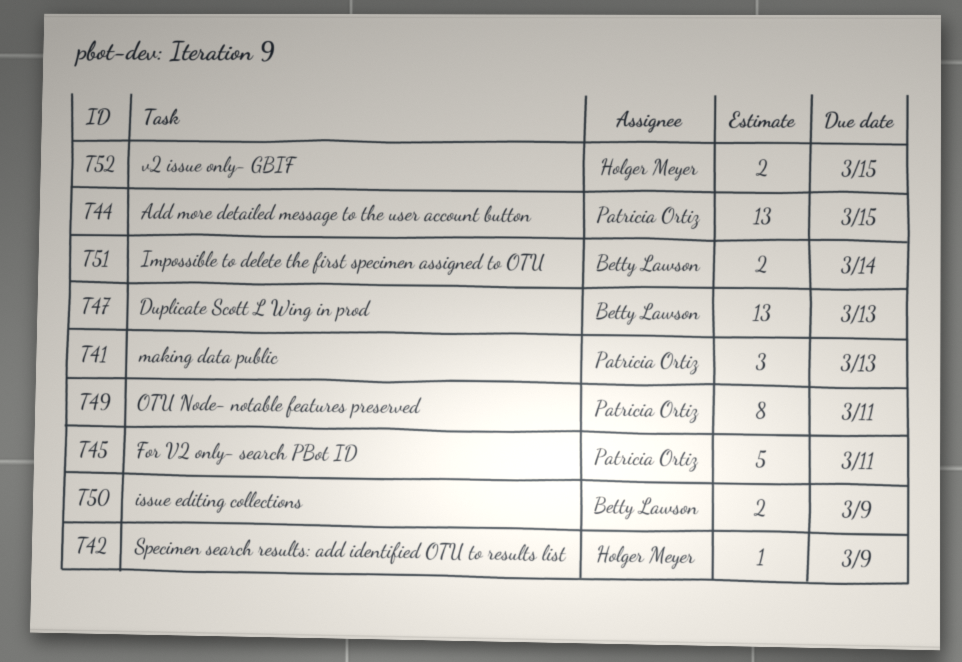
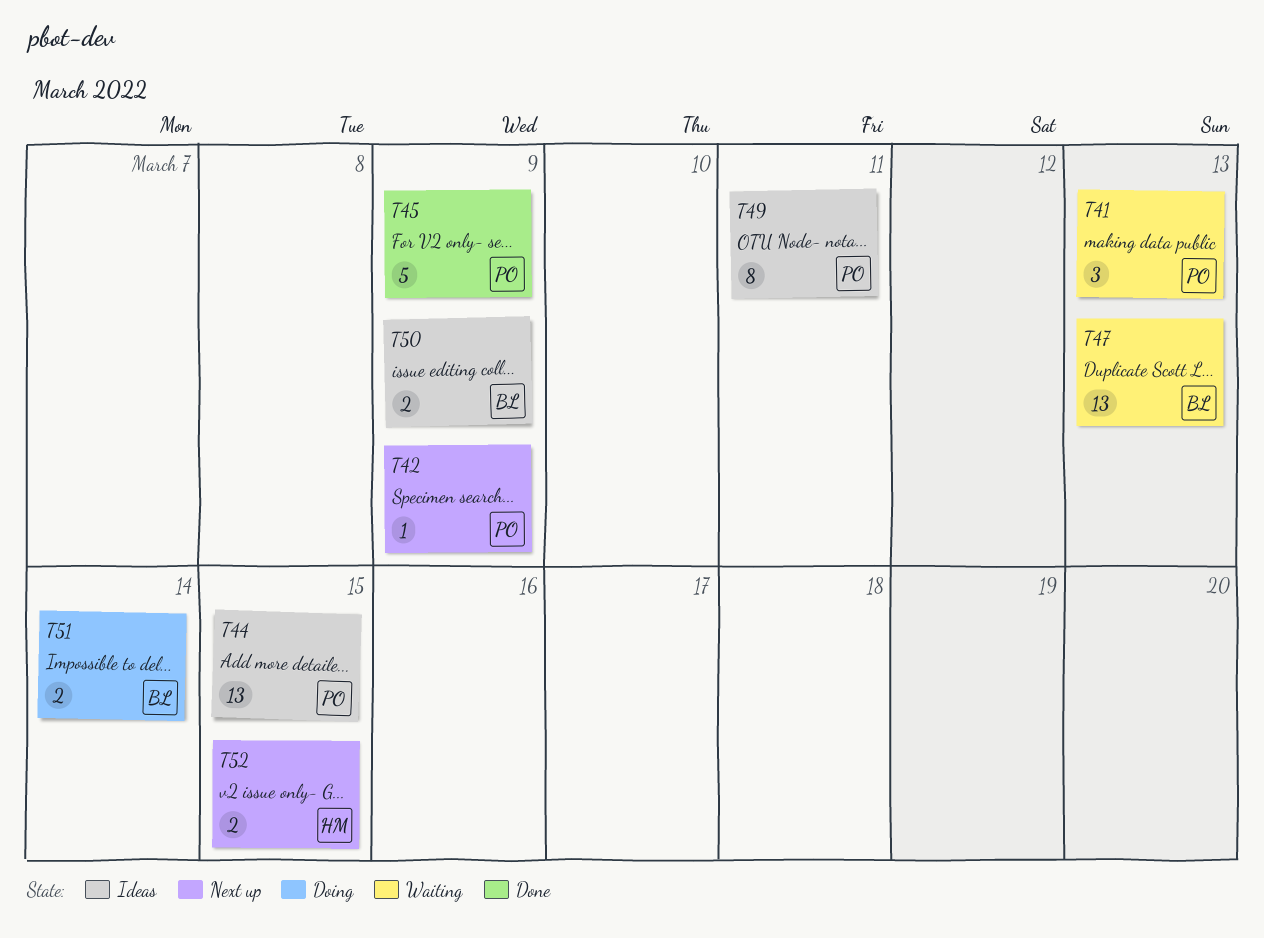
T42, owner: Holger Meyer -> Patricia Ortiz
T45, due: Mar 11 -> Mar 9

